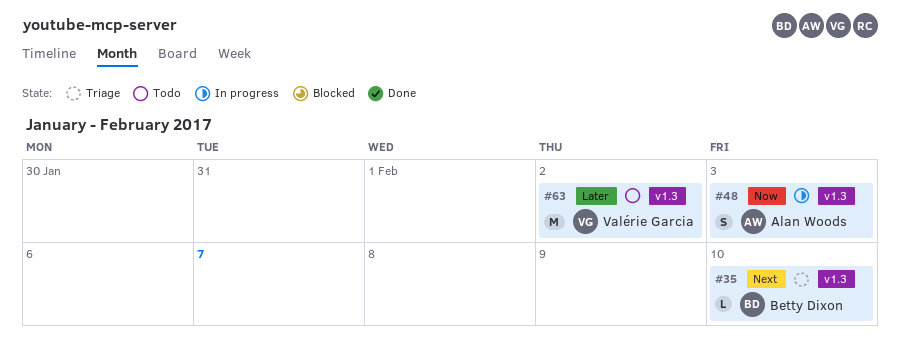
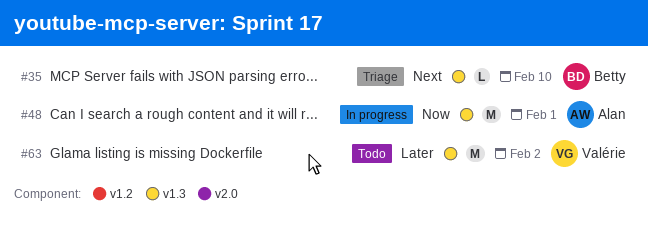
#48, estimate: S -> M
#48, due: Feb 3 -> Feb 1

